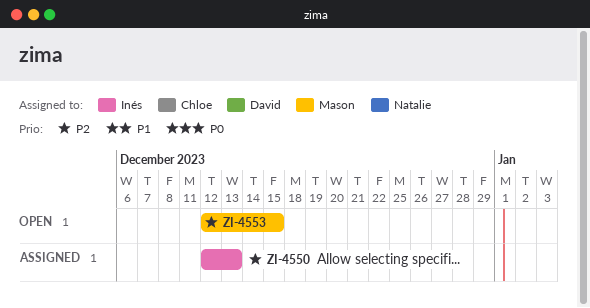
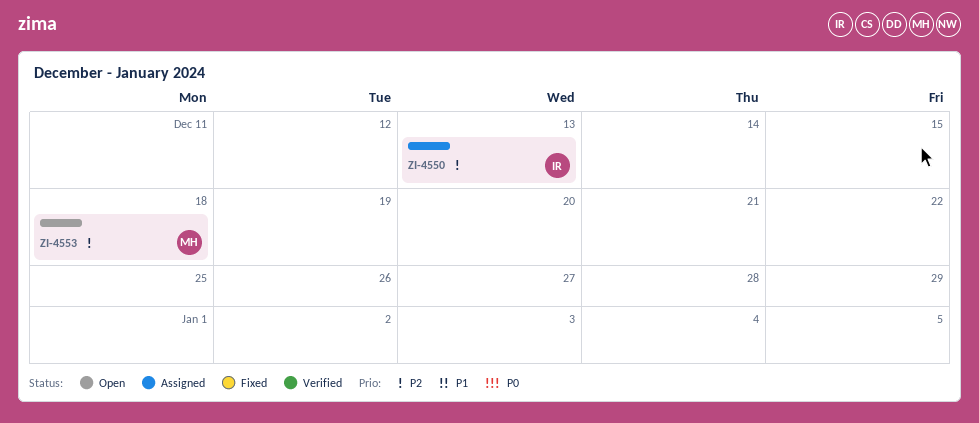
ZI-4553, due: Dec 15 -> Dec 18

